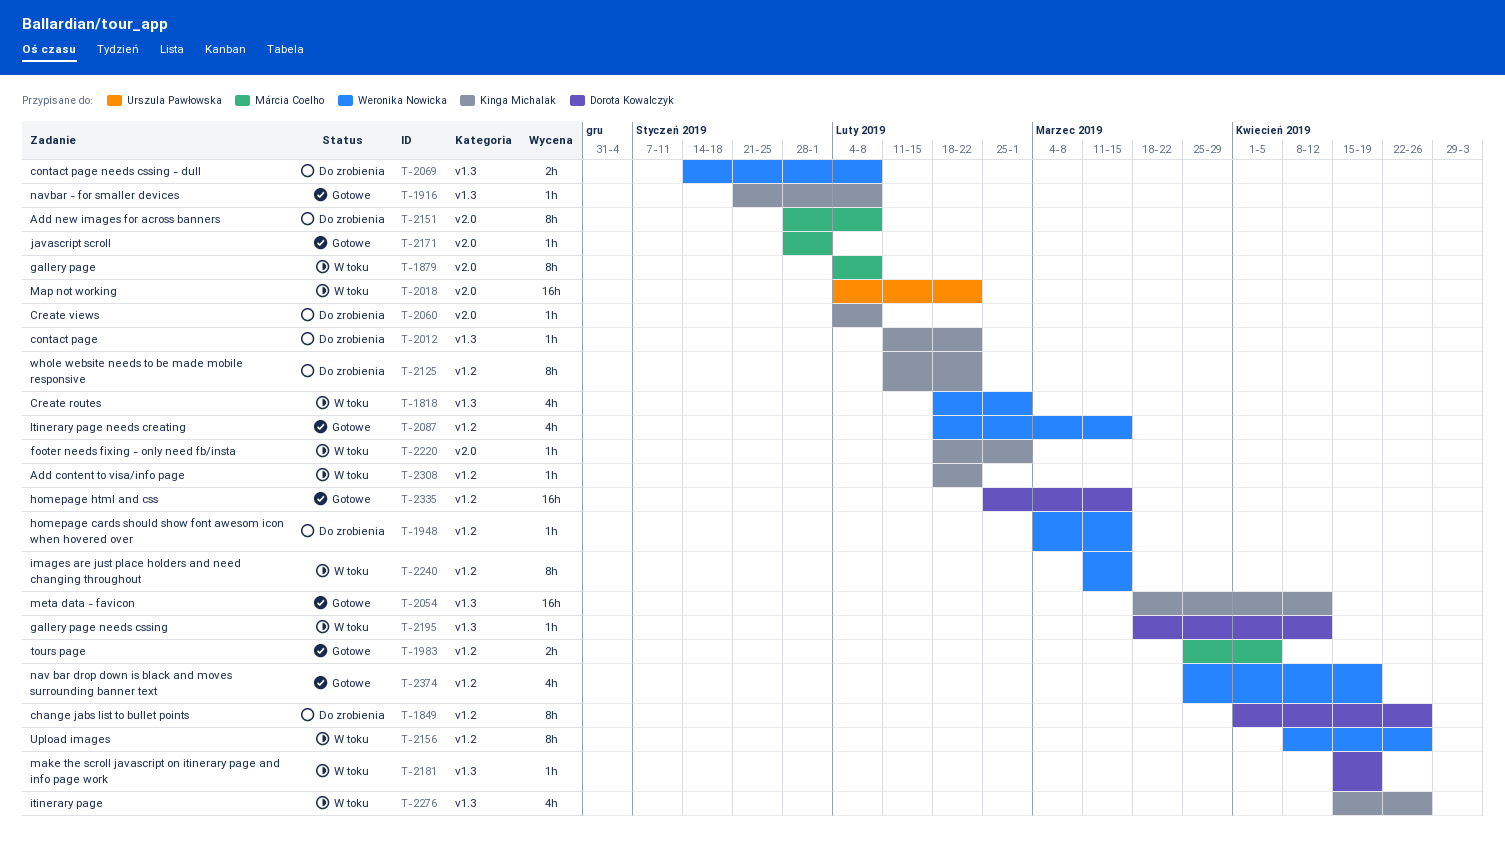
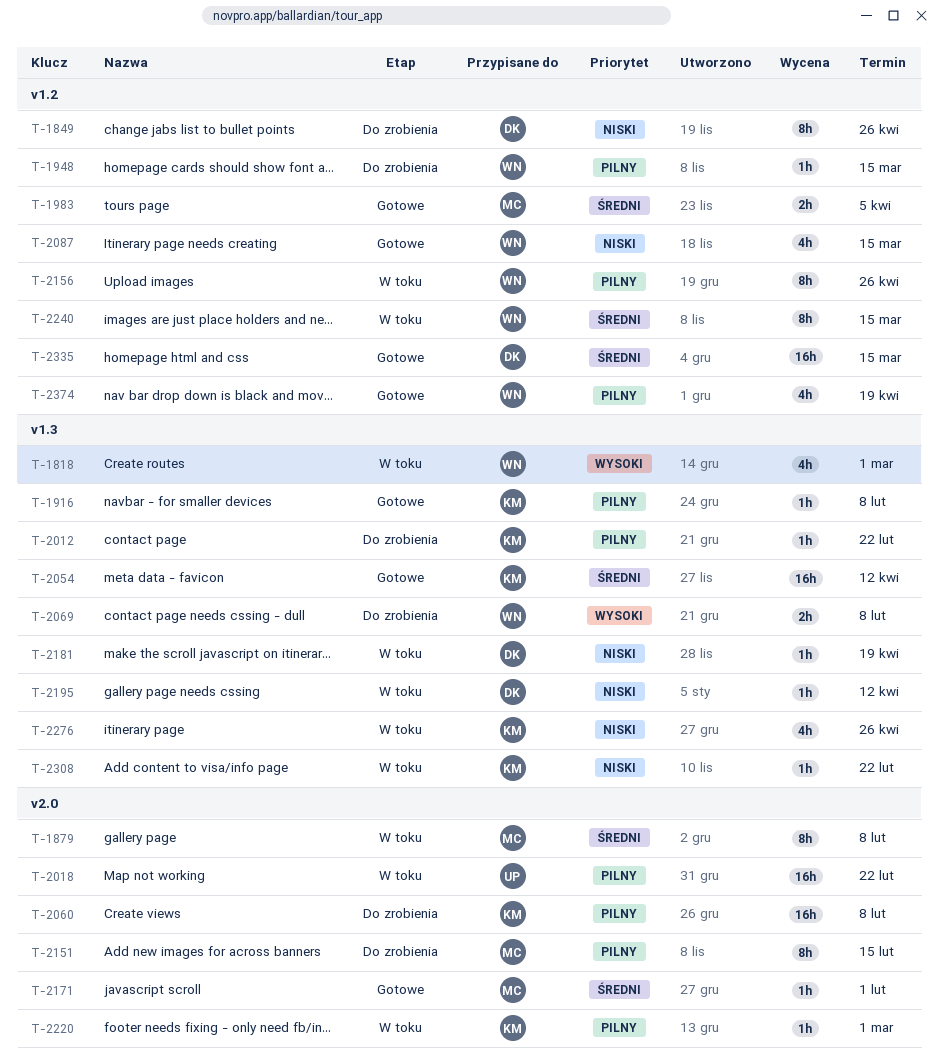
T-2060, estimate: 1h -> 16h
T-2125: present -> none
T-2151, due: Feb 8 -> Feb 15
T-2308, label: v1.2 -> v1.3

